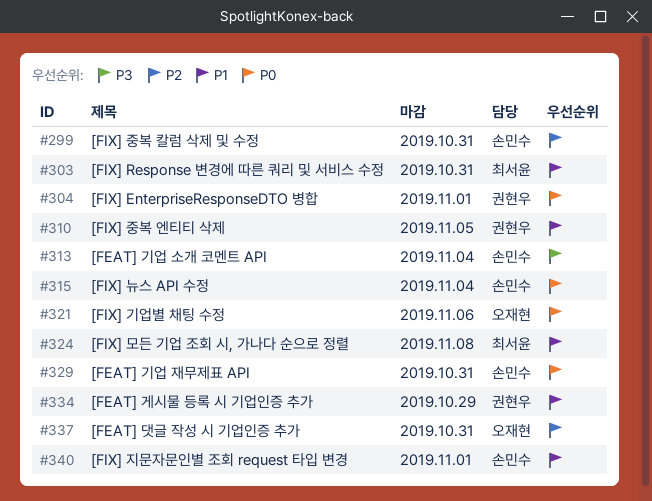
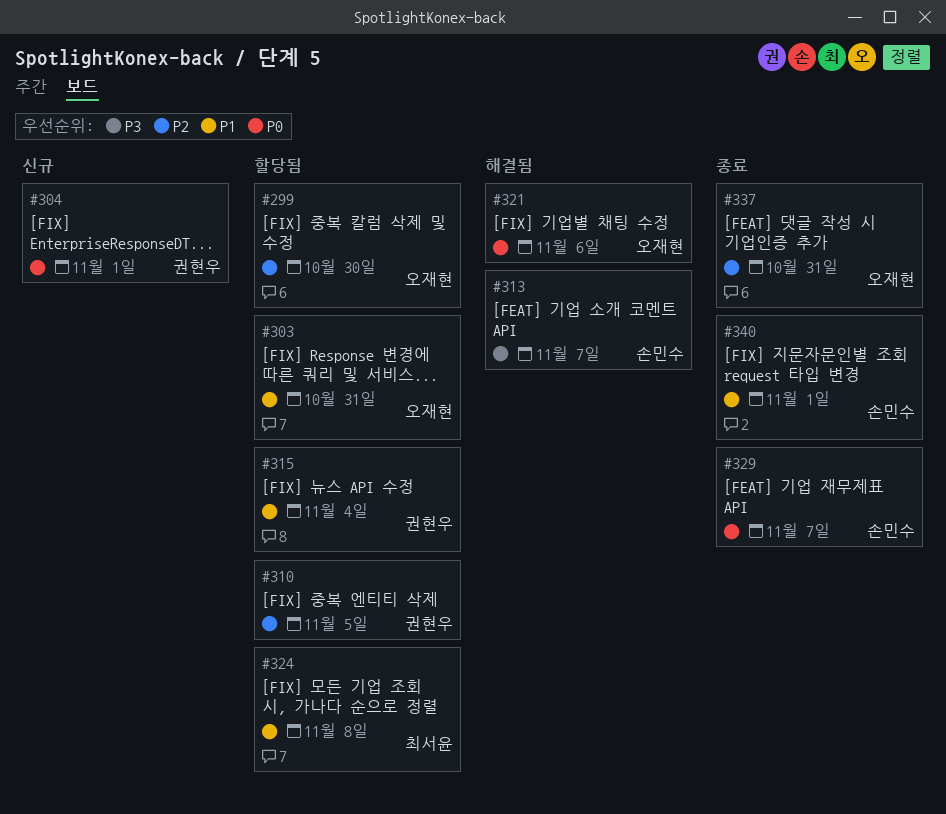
#299, owner: 손민수 -> 오재현
#299, due: Oct 31 -> Oct 30
#303, owner: 최서윤 -> 오재현
#310, priority: P1 -> P2
#313, due: Nov 4 -> Nov 7
#315, owner: 손민수 -> 권현우
#315, priority: P0 -> P1
#329, due: Oct 31 -> Nov 7
#334: present -> none

